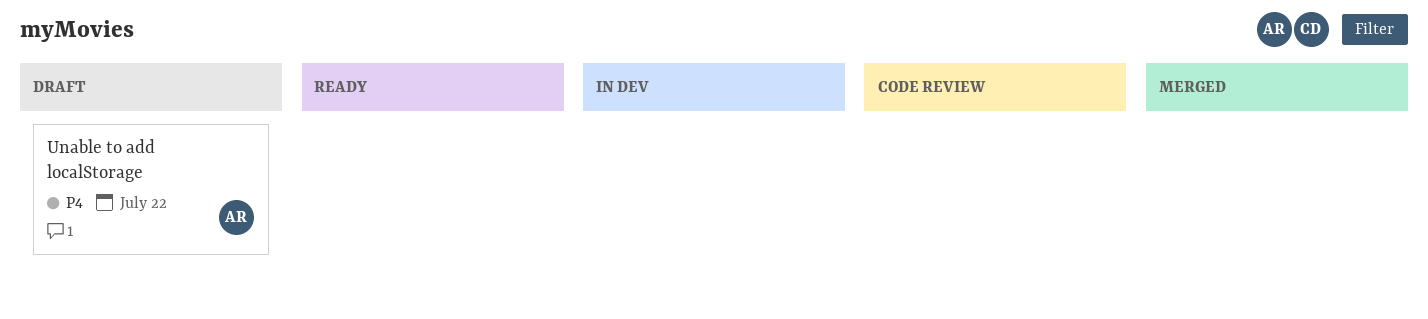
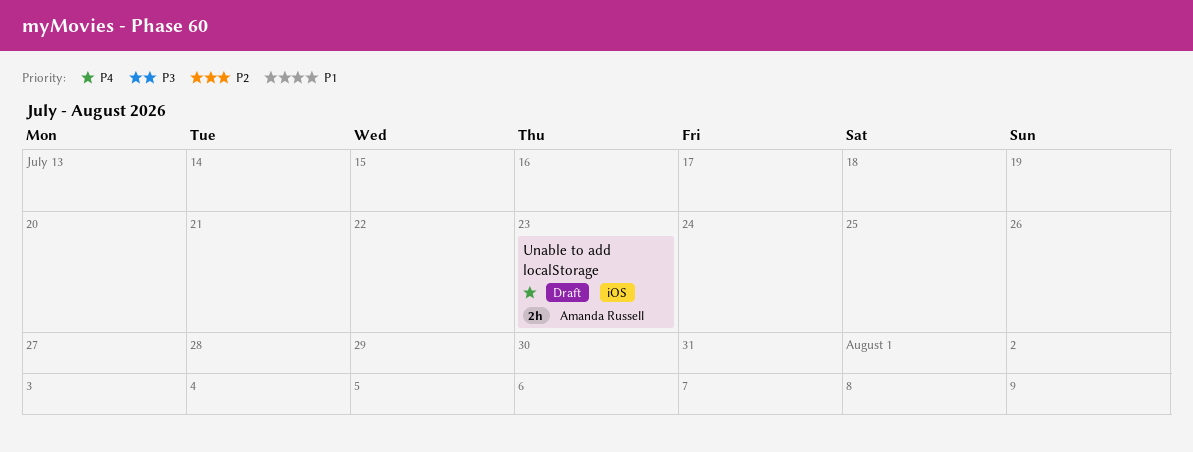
Unable to add localStorage, due: Jul 22 -> Jul 23

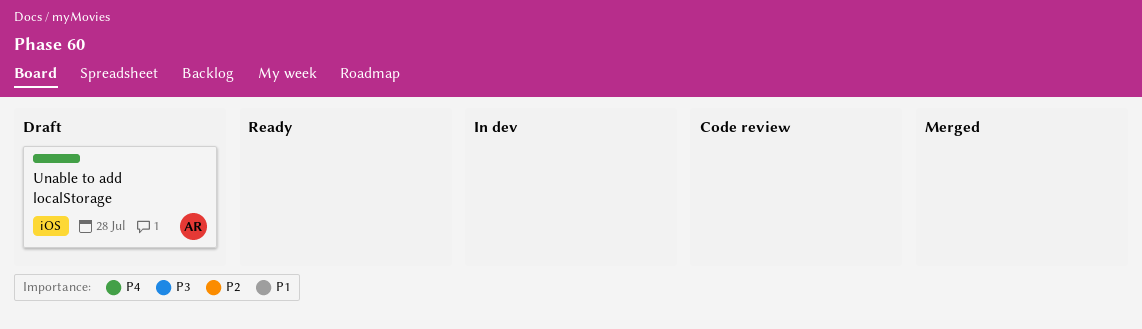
Unable to add localStorage, due: Jul 23 -> Jul 28

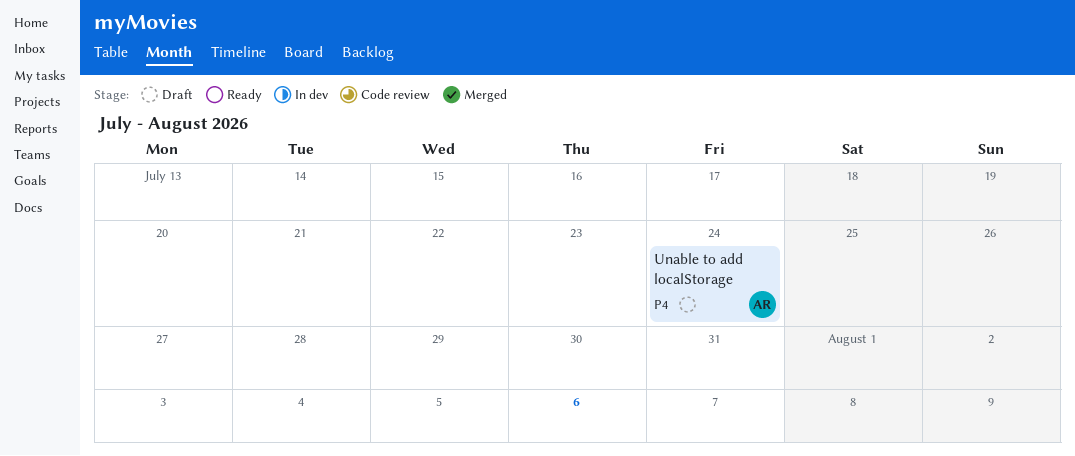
Unable to add localStorage, due: Jul 28 -> Jul 24

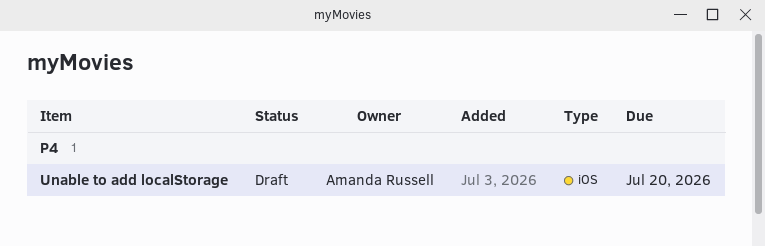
Unable to add localStorage, due: Jul 24 -> Jul 20

